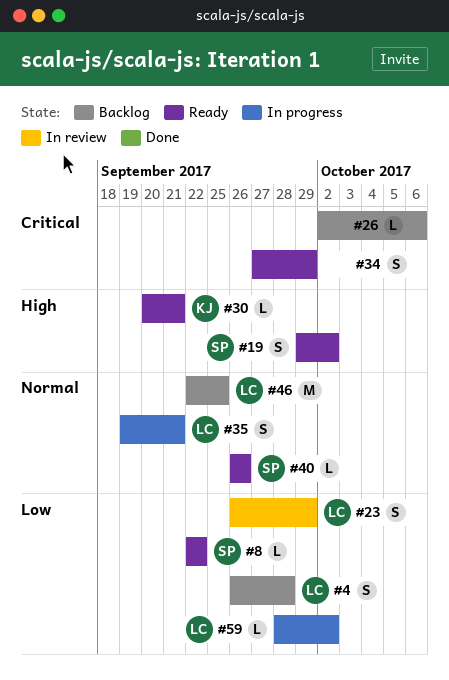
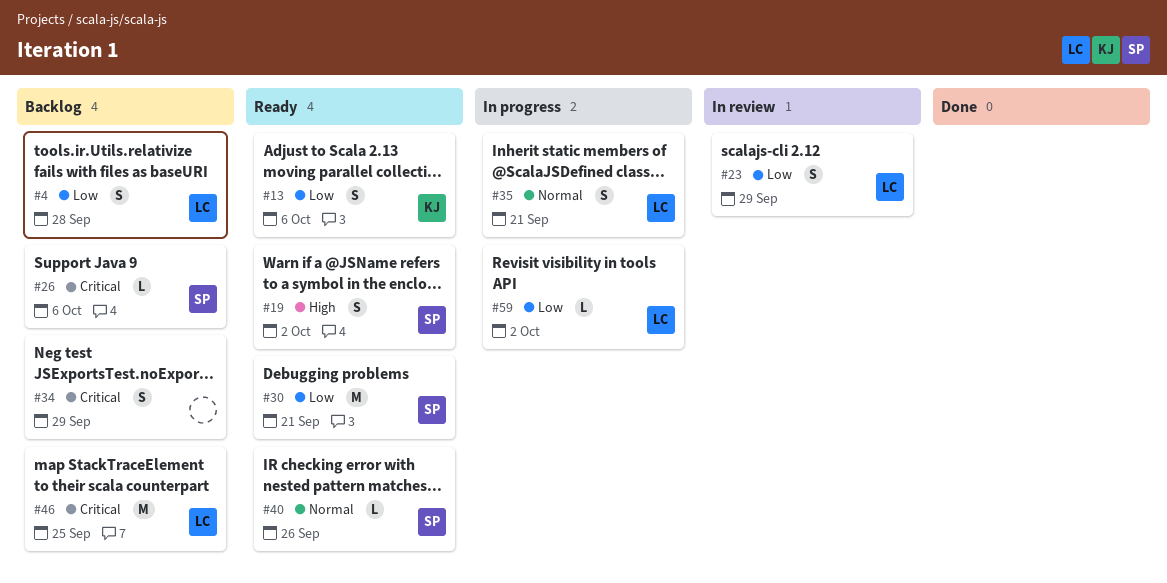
#8: present -> none
#13: none -> present
#26, owner: none -> SP
#30, owner: KJ -> SP
#30, priority: High -> Low
#30, estimate: L -> M
#34, status: Ready -> Backlog
#46, priority: Normal -> Critical

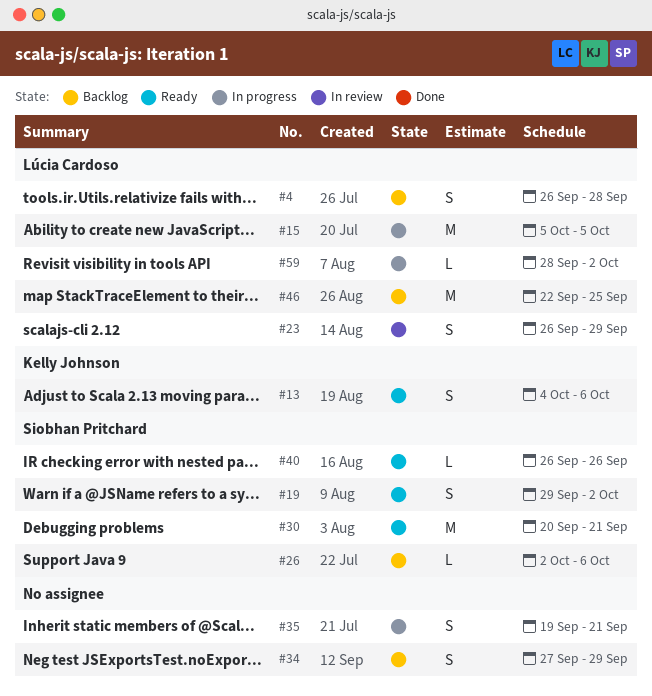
#15: none -> present
#35, owner: Lúcia Cardoso -> none

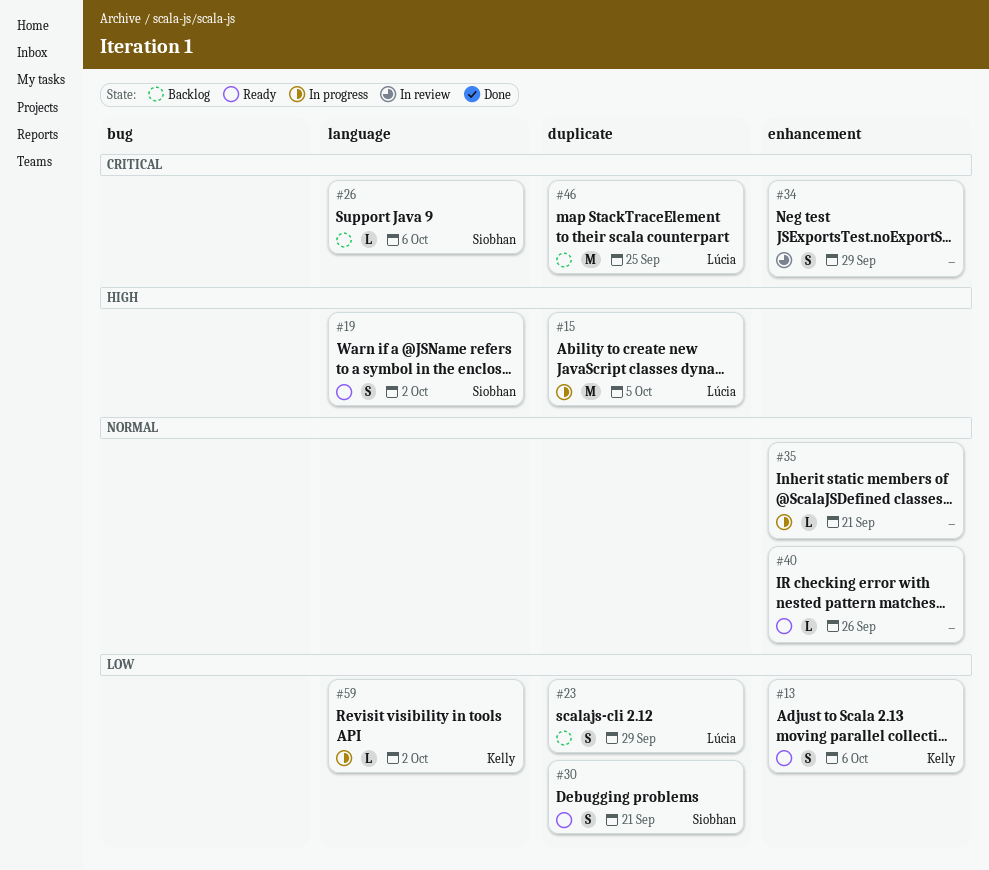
#4: present -> none
#23, status: In review -> Backlog
#30, estimate: M -> S
#34, status: Backlog -> In review
#35, estimate: S -> L
#40, owner: Siobhan Pritchard -> none
#59, owner: Lúcia Cardoso -> Kelly Johnson

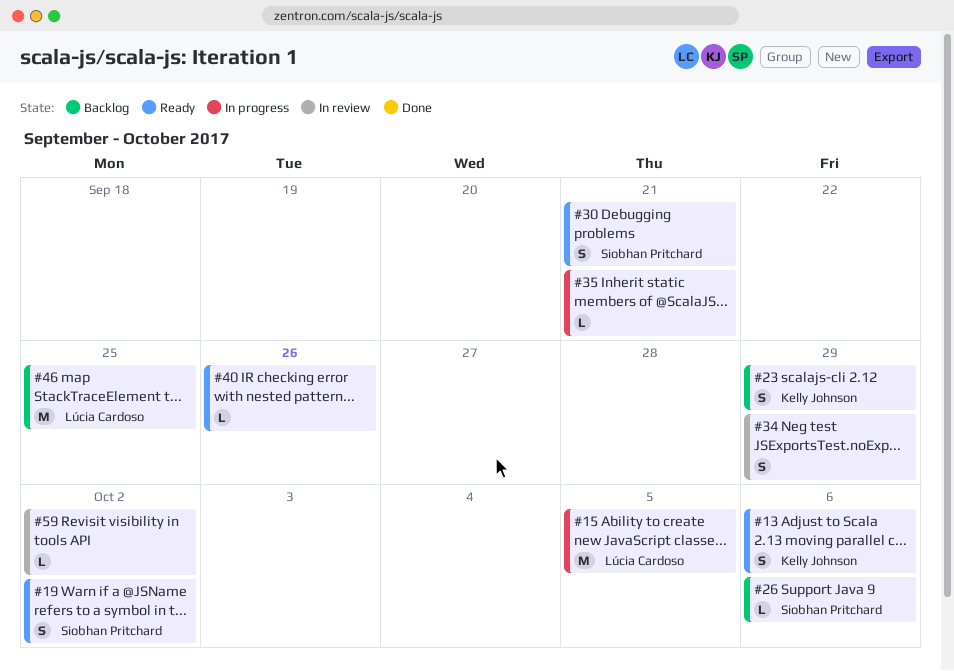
#23, owner: Lúcia Cardoso -> Kelly Johnson
#59, status: In progress -> In review
#59, owner: Kelly Johnson -> none

